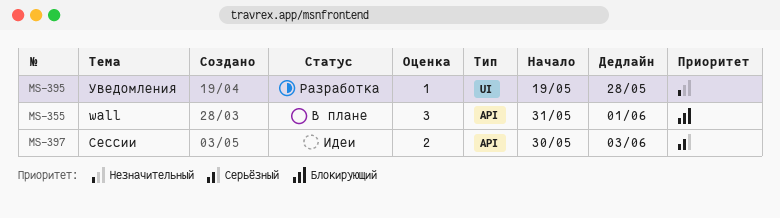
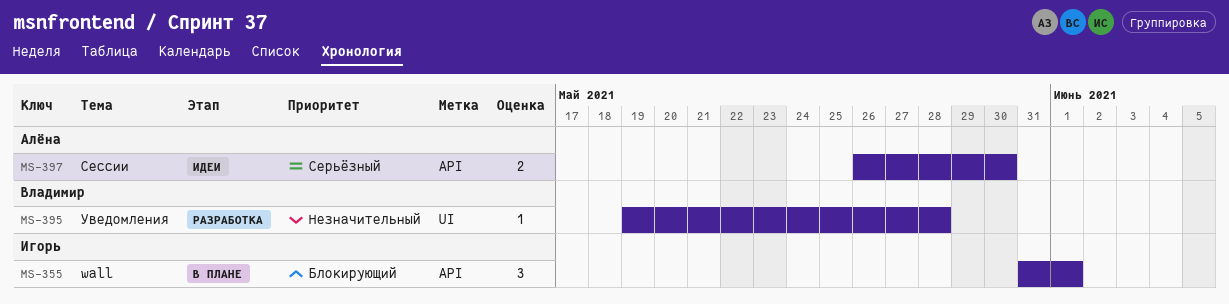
MS-397, start: May 30 -> May 26
MS-397, due: Jun 3 -> May 30

